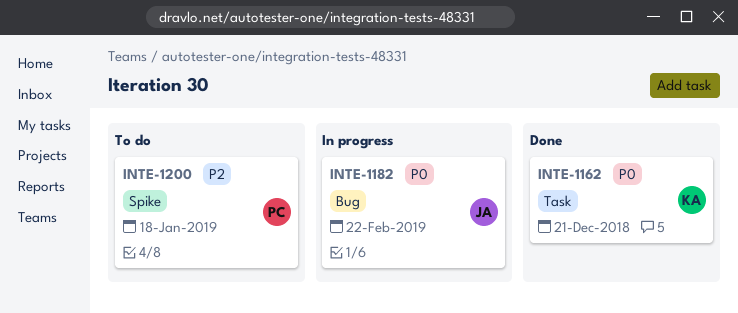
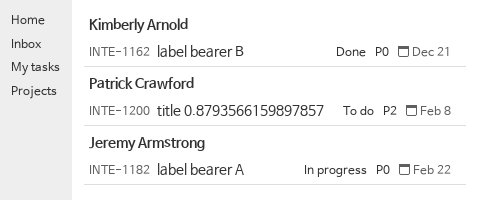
INTE-1200, due: Jan 18 -> Feb 8

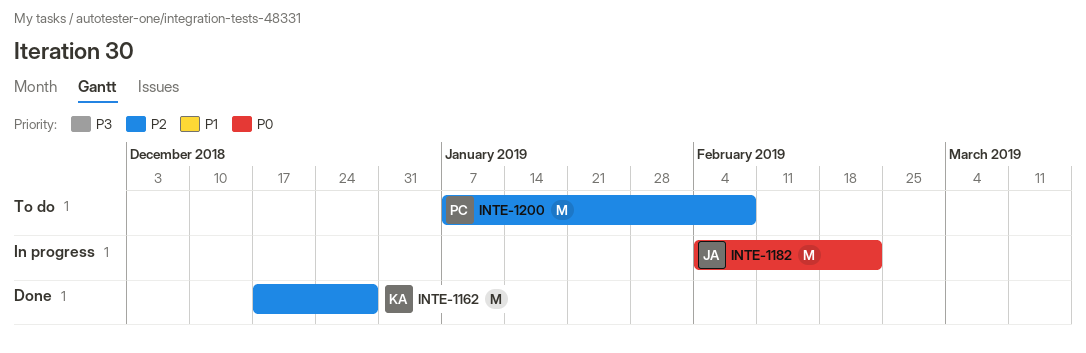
INTE-1162, priority: P0 -> P2
INTE-1162, due: Dec 21 -> Dec 28

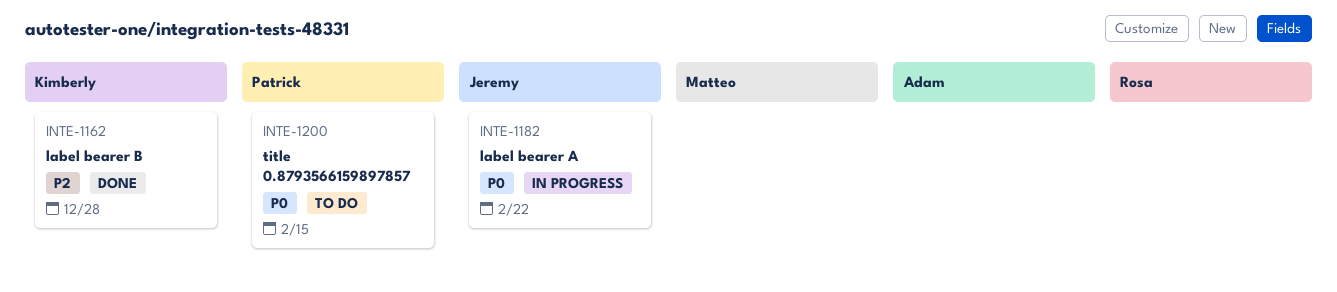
INTE-1200, priority: P2 -> P0
INTE-1200, due: Feb 8 -> Feb 15

